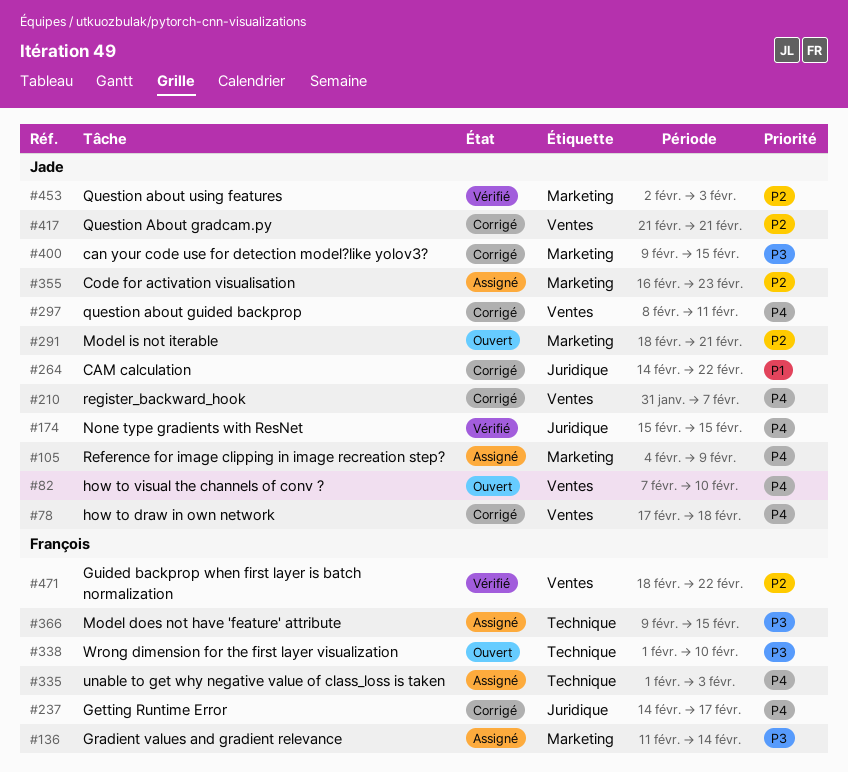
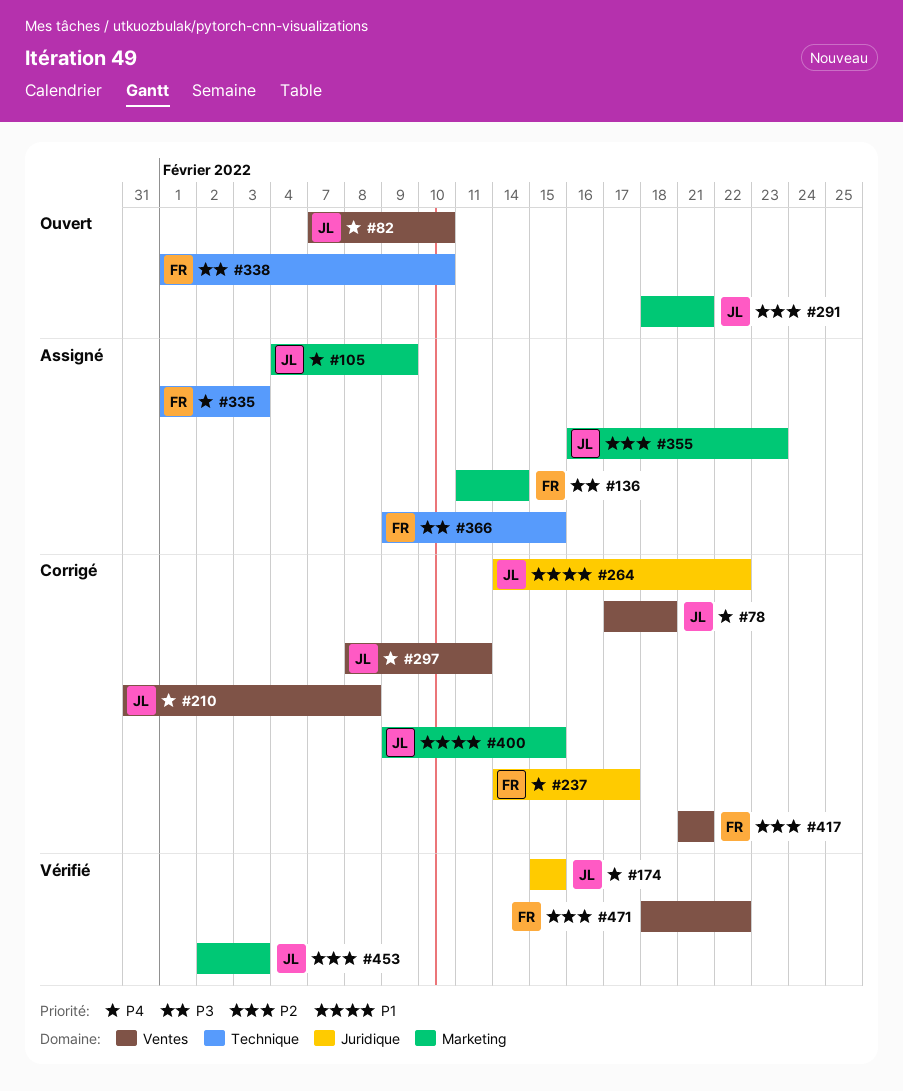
#210, due: Feb 7 -> Feb 8
#400, priority: P3 -> P1
#417, owner: Jade -> François

